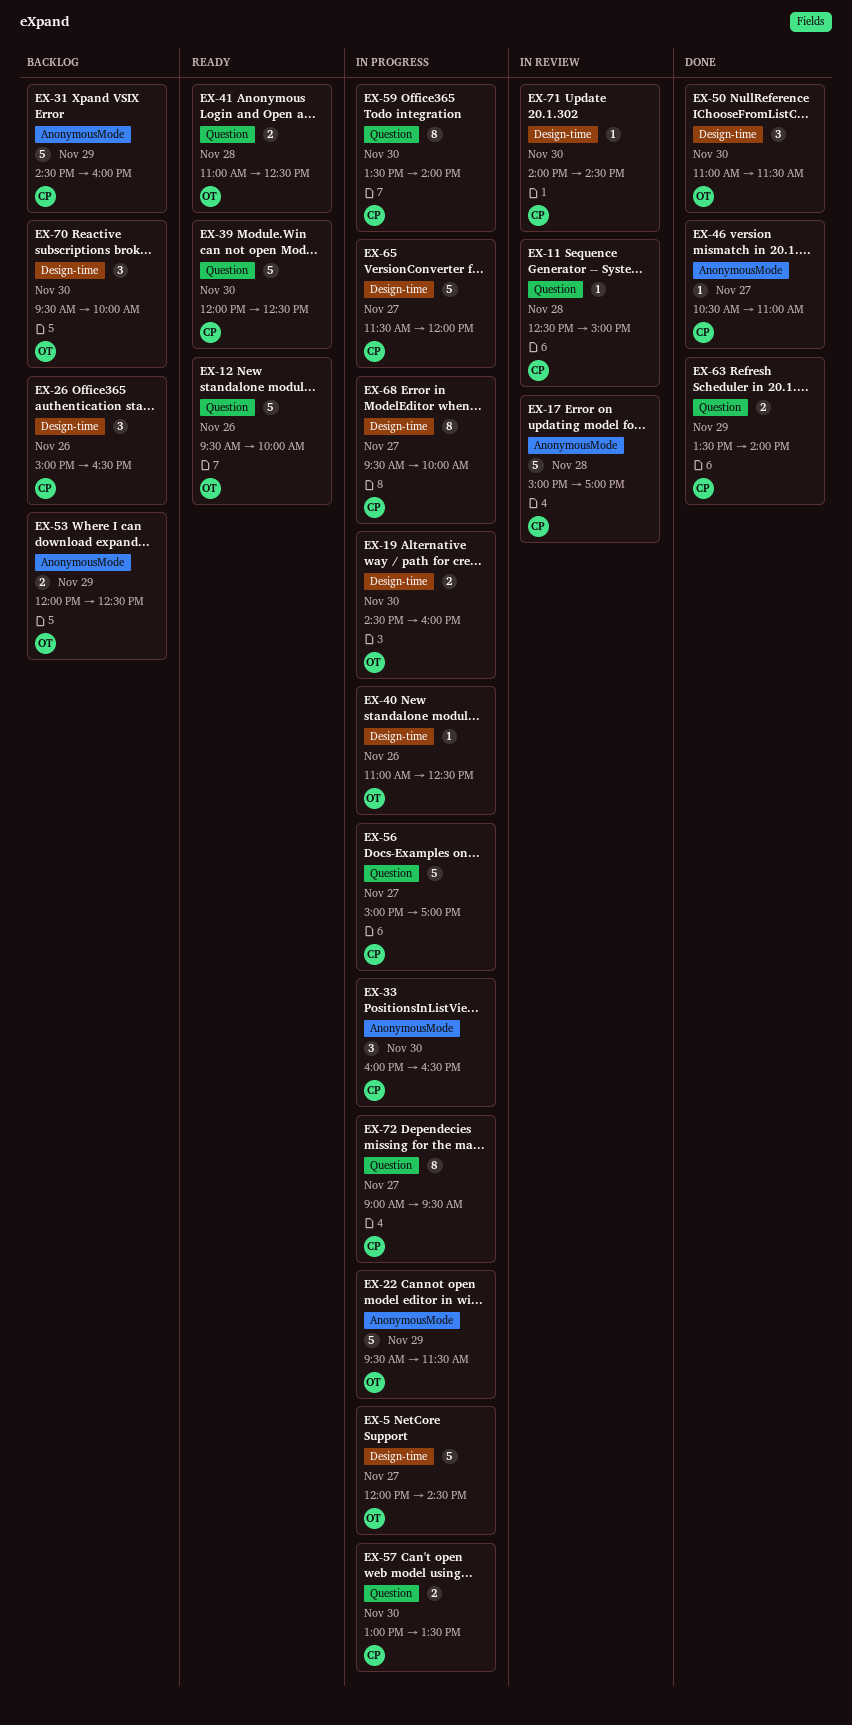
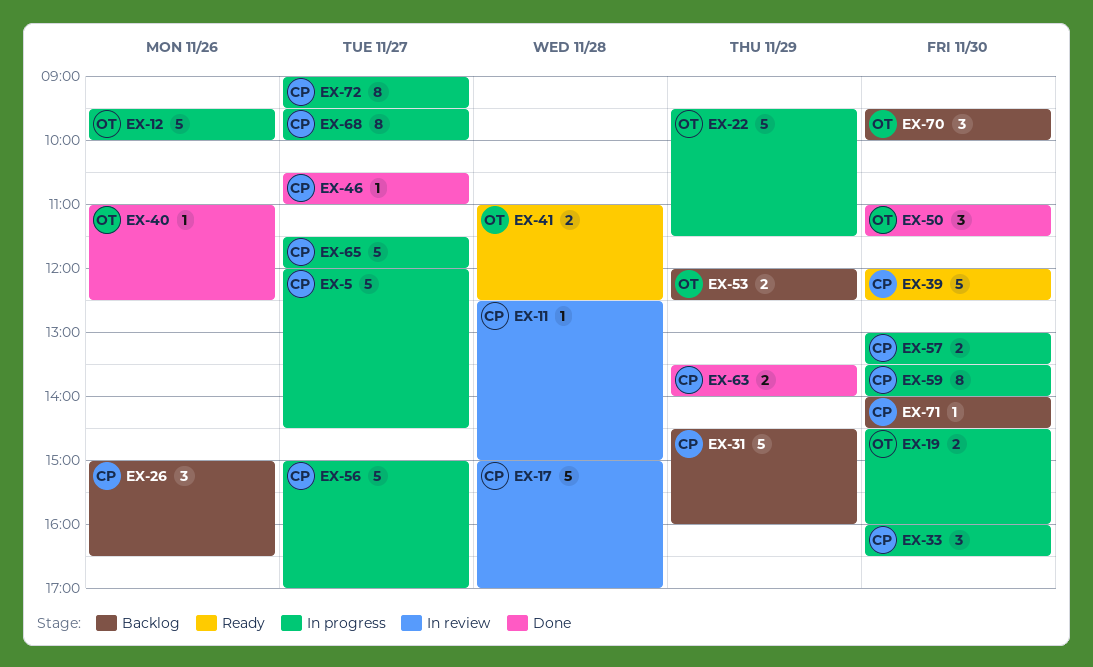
EX-5, owner: OT -> CP
EX-12, status: Ready -> In progress
EX-40, status: In progress -> Done
EX-71, status: In review -> Backlog

